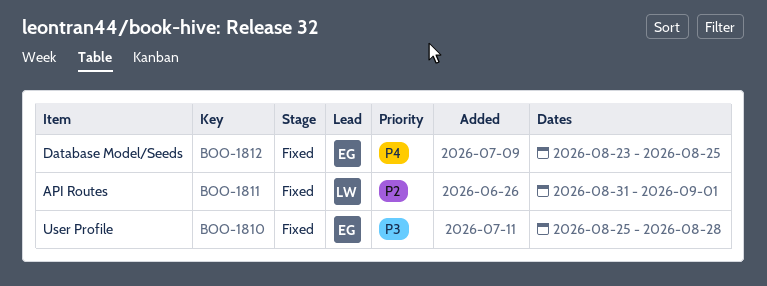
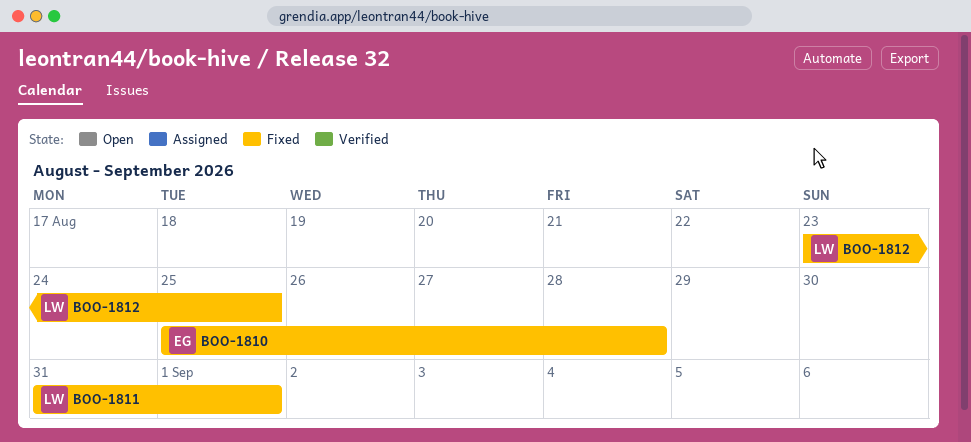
BOO-1812, owner: EG -> LW

